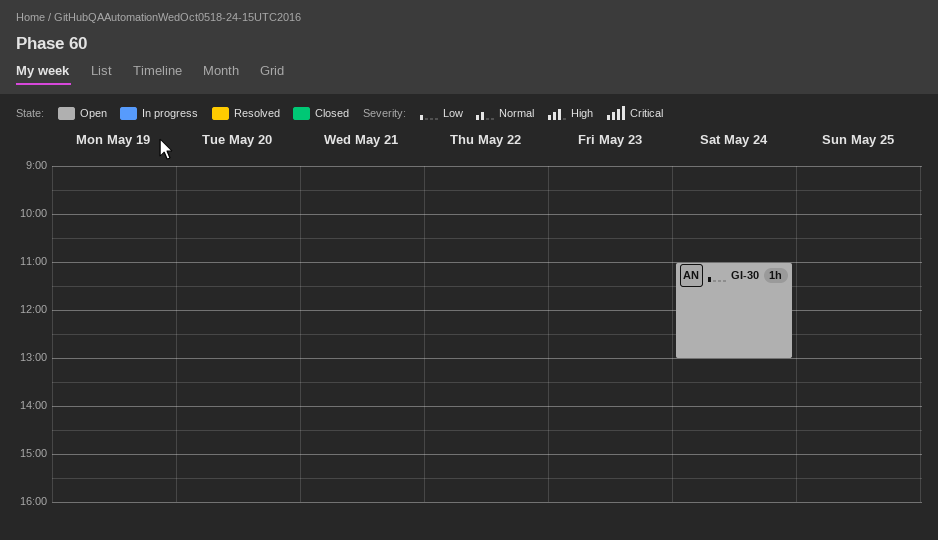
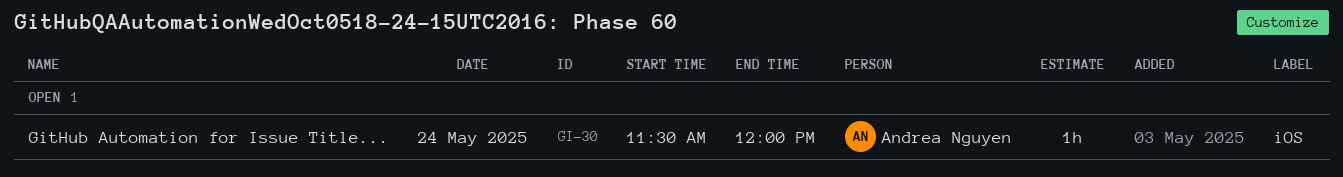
GI-30, begins: 11:00 -> 11:30
GI-30, ends: 13:00 -> 12:00

